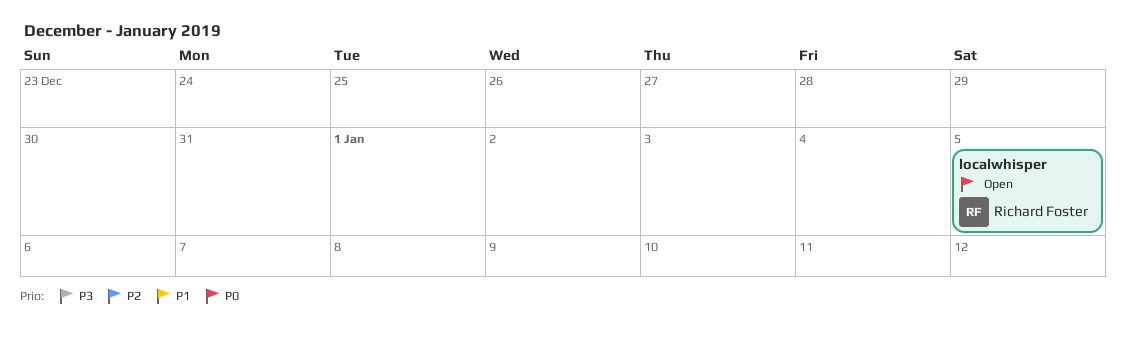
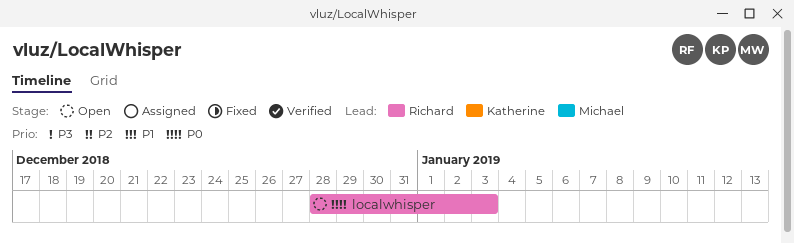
localwhisper, due: Jan 5 -> Jan 3

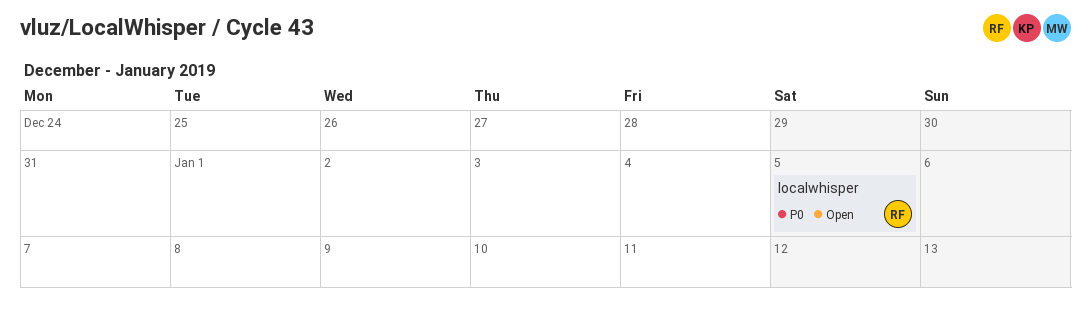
localwhisper, due: Jan 3 -> Jan 5

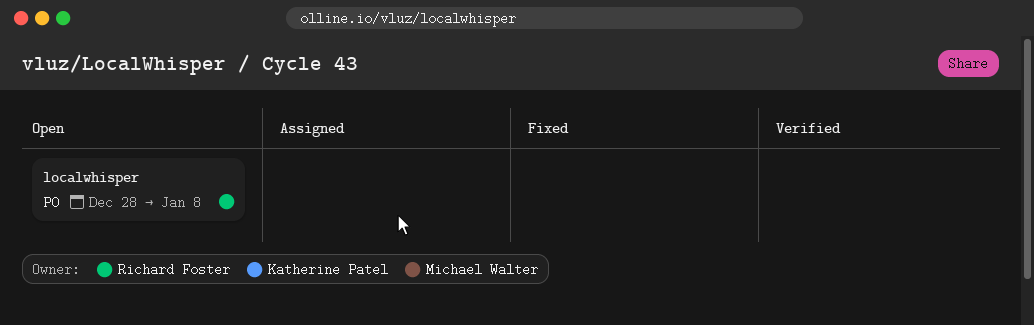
localwhisper, due: Jan 5 -> Jan 8

